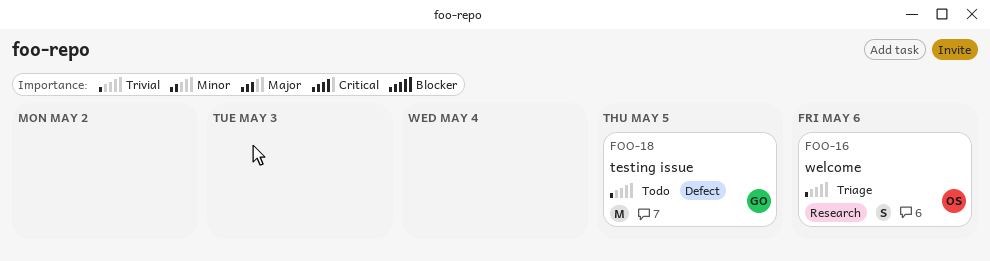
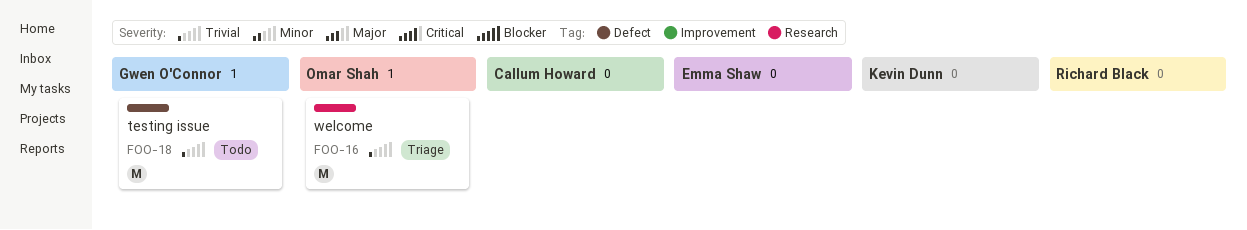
FOO-16, estimate: S -> M

